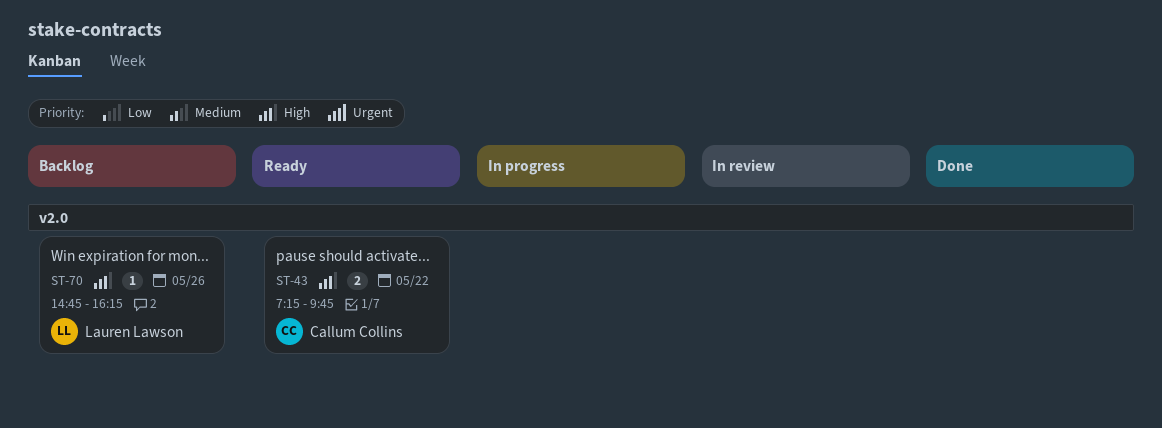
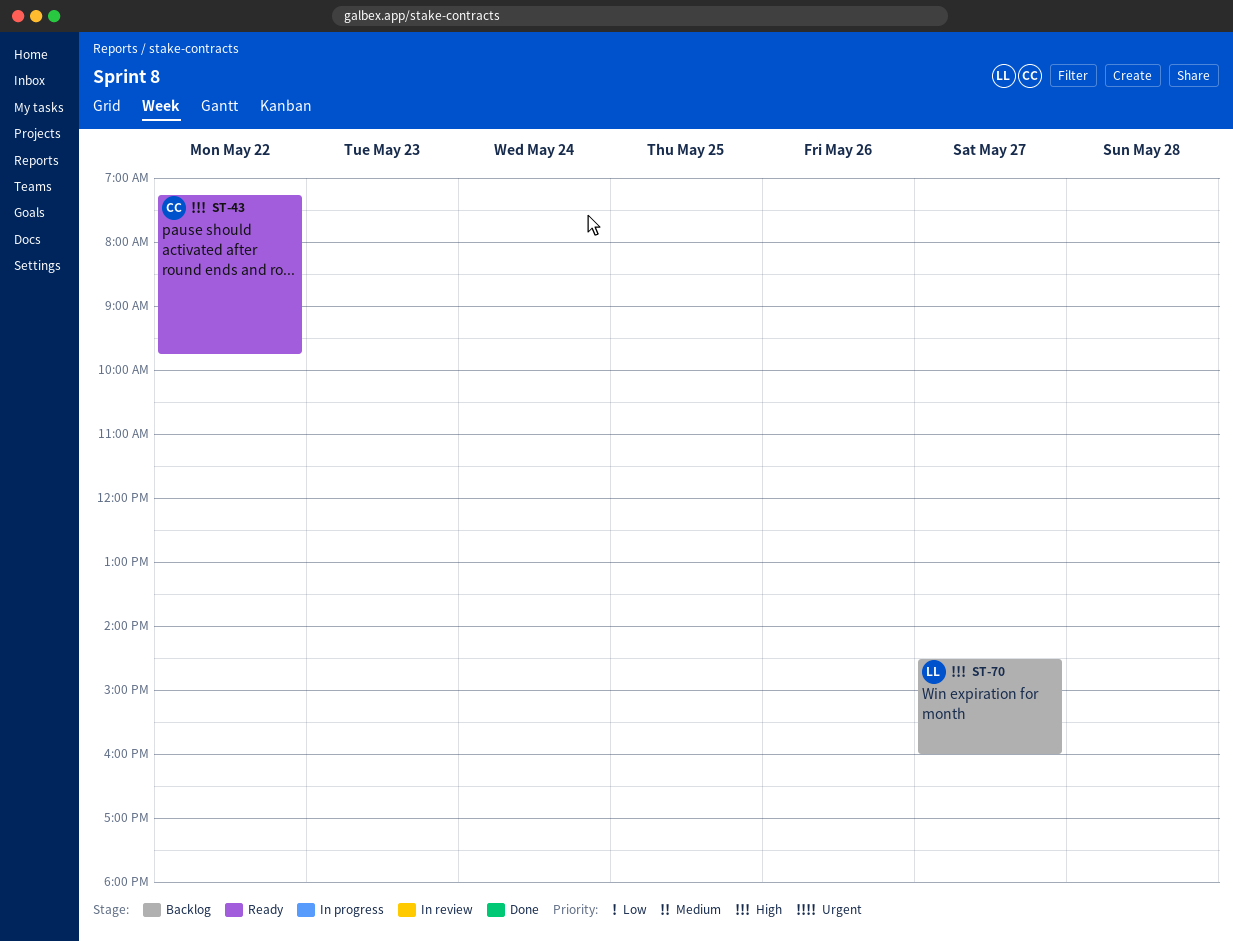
ST-70, day: May 26 -> May 27
ST-70, begins: 14:45 -> 14:30
ST-70, ends: 16:15 -> 16:00

